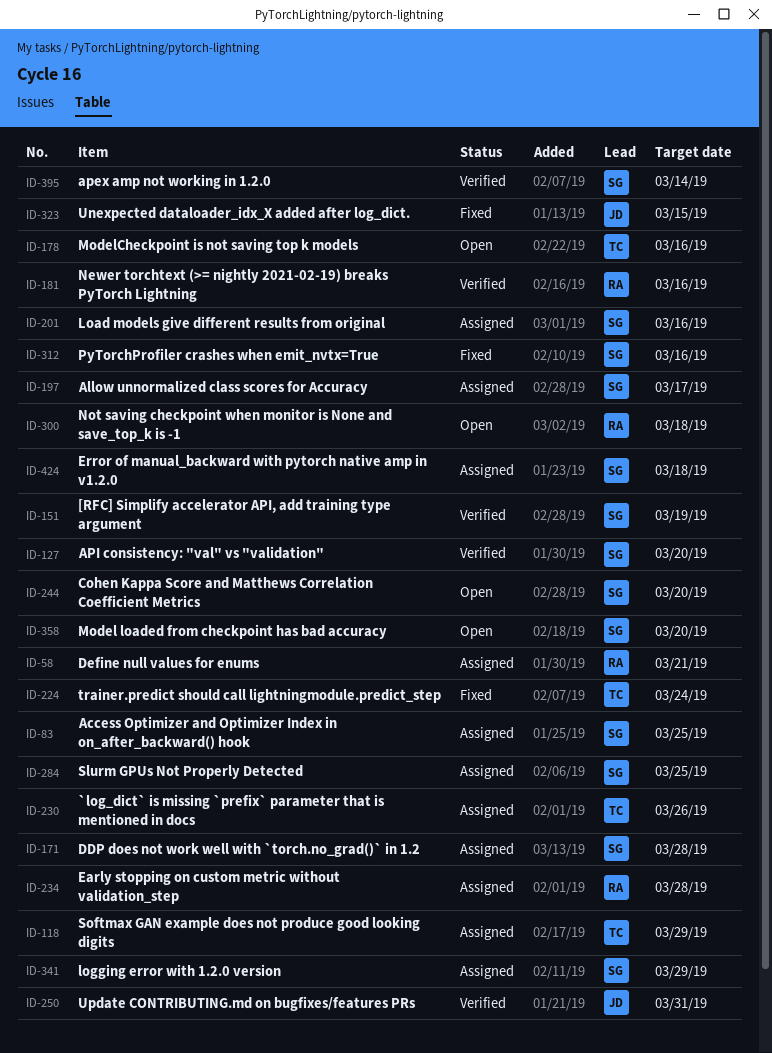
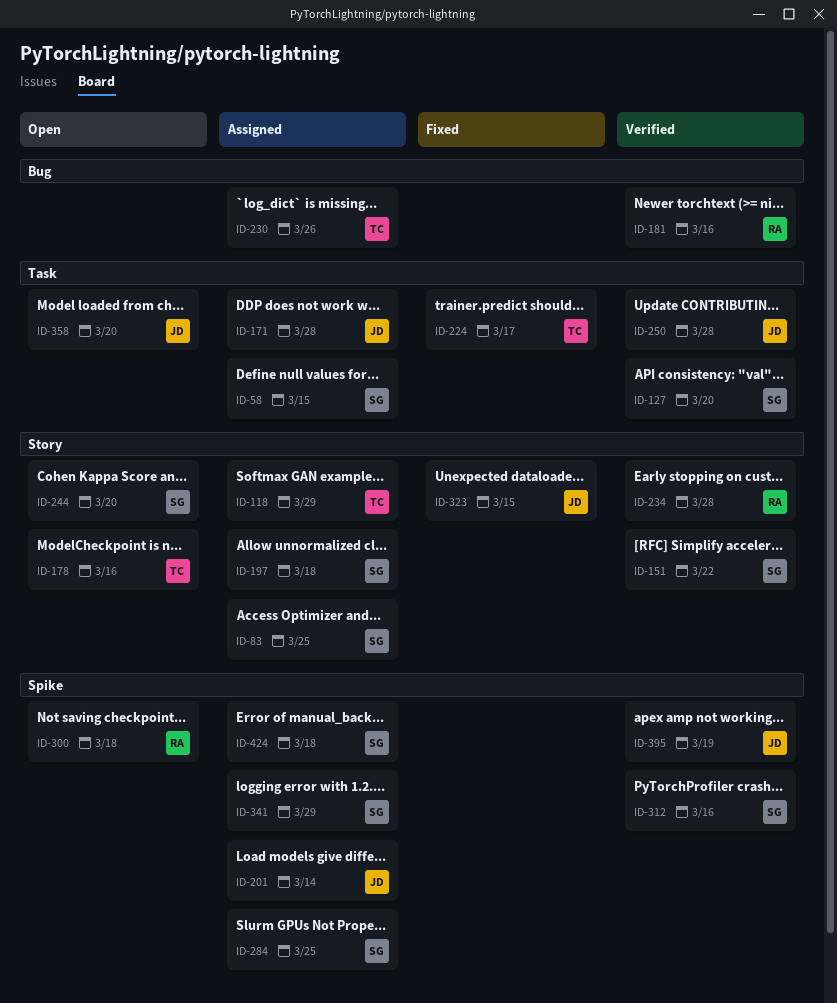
ID-58, owner: RA -> SG
ID-58, due: Mar 21 -> Mar 15
ID-151, due: Mar 19 -> Mar 22
ID-171, owner: SG -> JD
ID-197, due: Mar 17 -> Mar 18
ID-201, owner: SG -> JD
ID-201, due: Mar 16 -> Mar 14
ID-224, due: Mar 24 -> Mar 17
ID-234, status: Assigned -> Verified
ID-250, due: Mar 31 -> Mar 28
ID-312, status: Fixed -> Verified
ID-358, owner: SG -> JD
ID-395, owner: SG -> JD
ID-395, due: Mar 14 -> Mar 19

